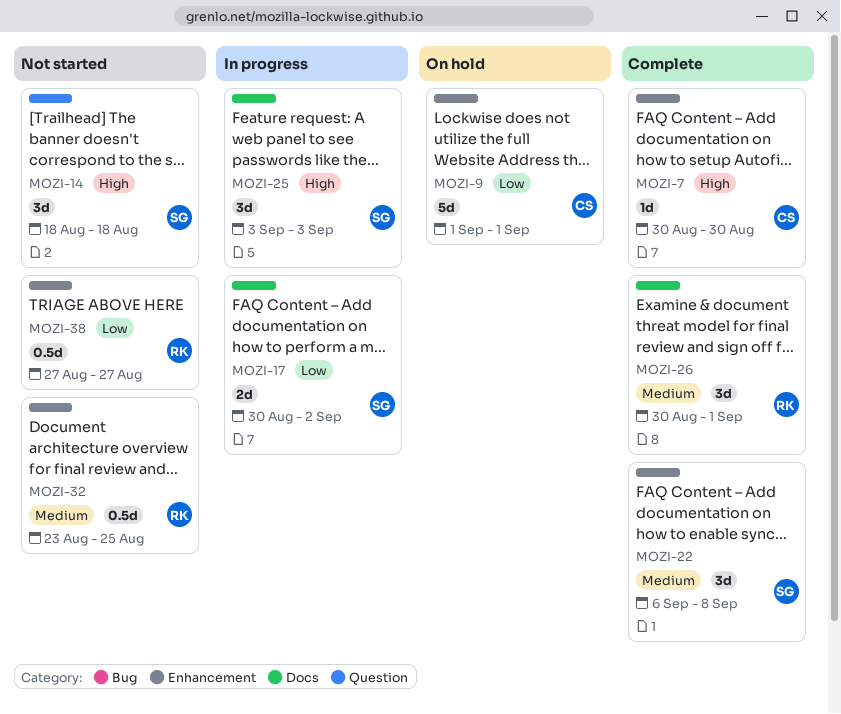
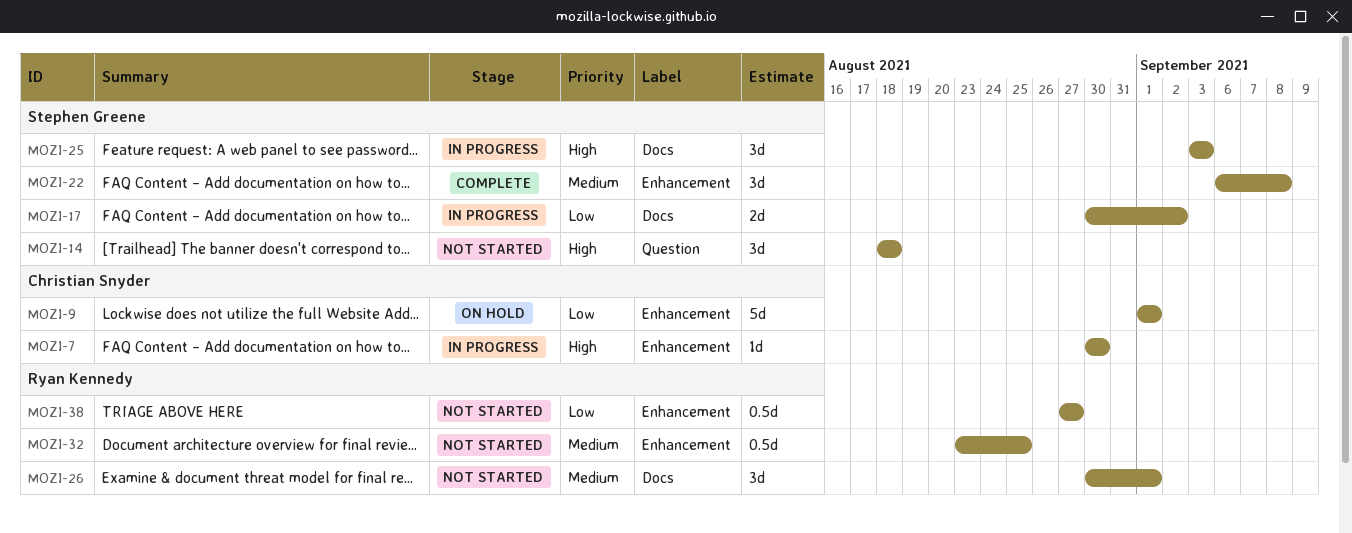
MOZI-7, status: Complete -> In progress
MOZI-26, status: Complete -> Not started

